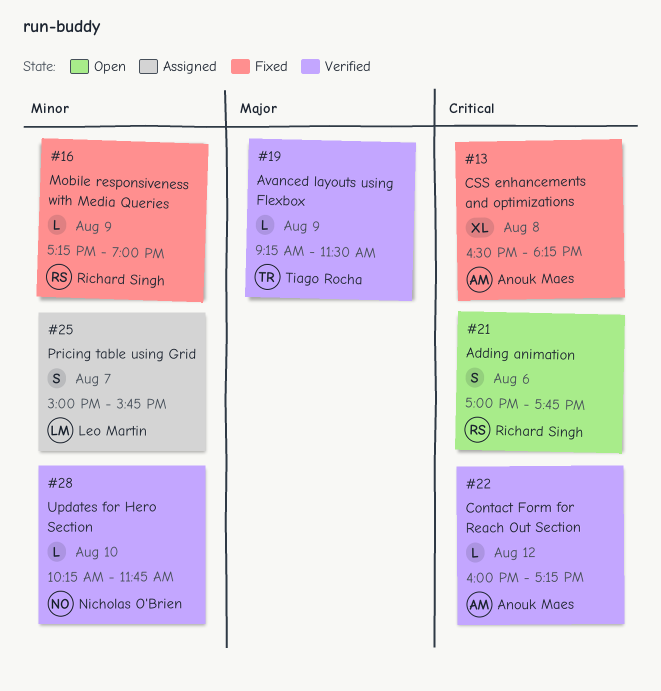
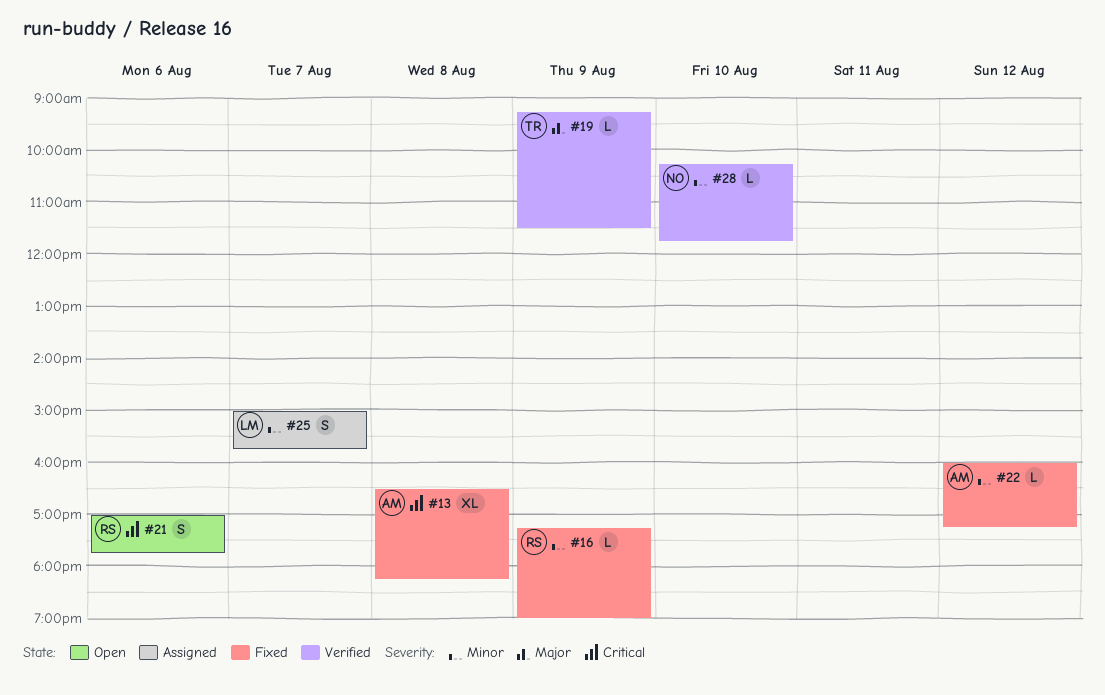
#22, status: Verified -> Fixed
#22, priority: Critical -> Minor

